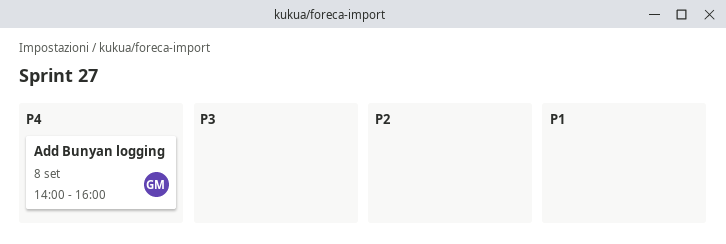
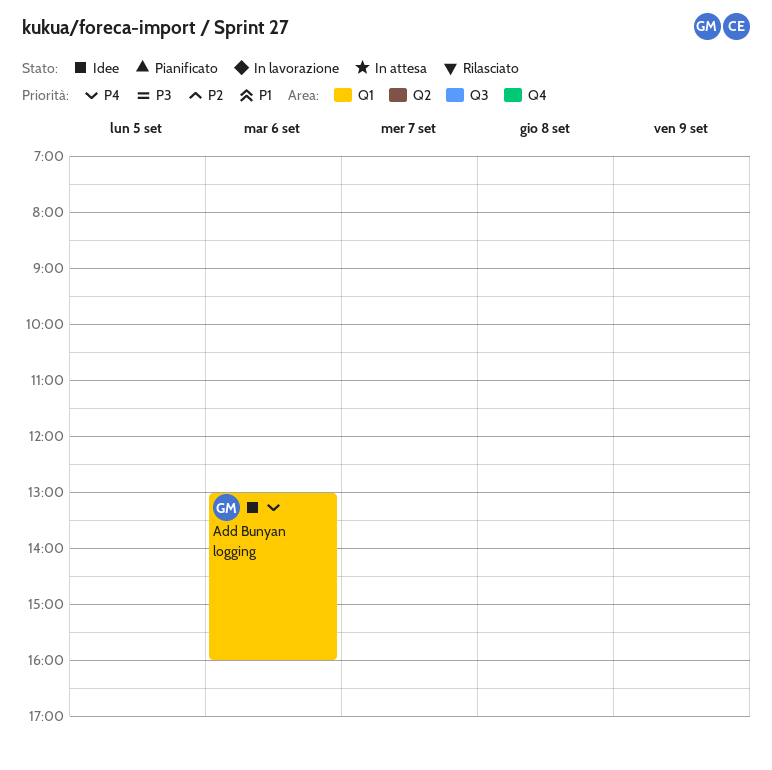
Add Bunyan logging, day: Sep 8 -> Sep 6
Add Bunyan logging, begins: 14:00 -> 13:00

